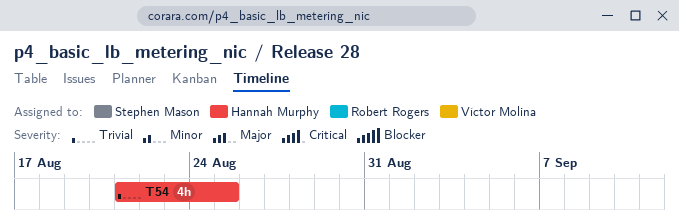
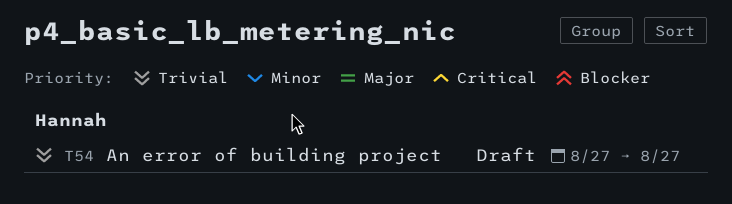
T54, start: Aug 21 -> Aug 27
T54, due: Aug 25 -> Aug 27

